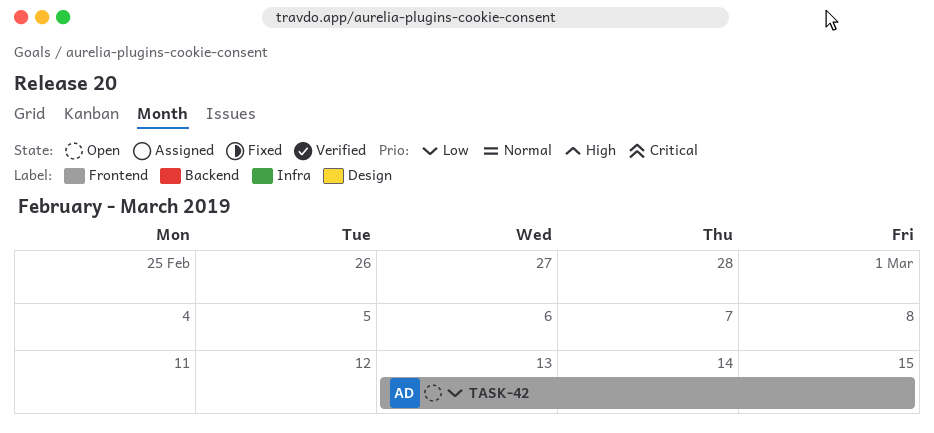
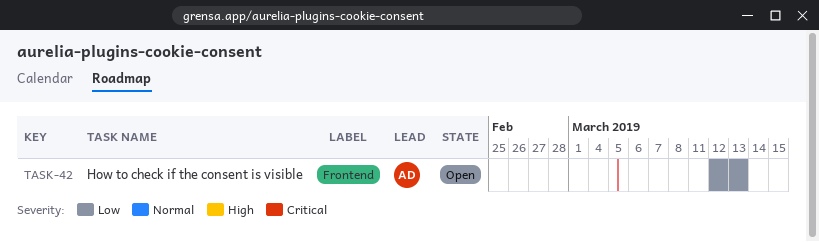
TASK-42, start: Mar 13 -> Mar 12
TASK-42, due: Mar 15 -> Mar 13

